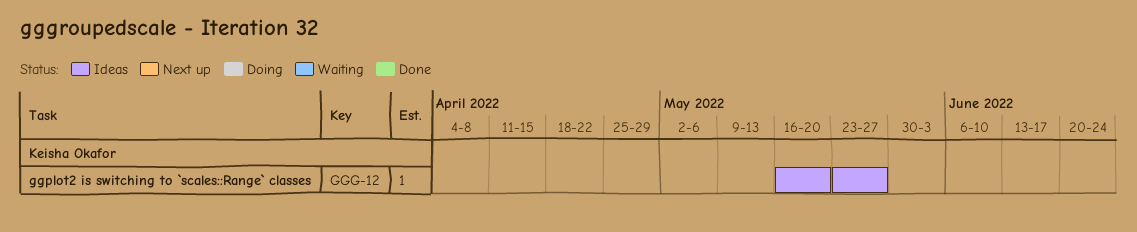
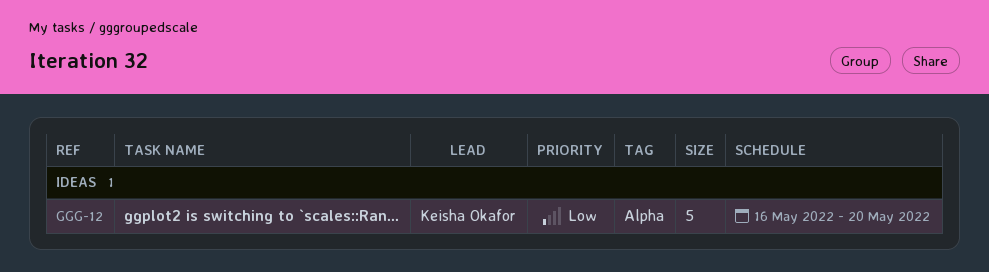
GGG-12, estimate: 1 -> 5
GGG-12, due: May 27 -> May 20

